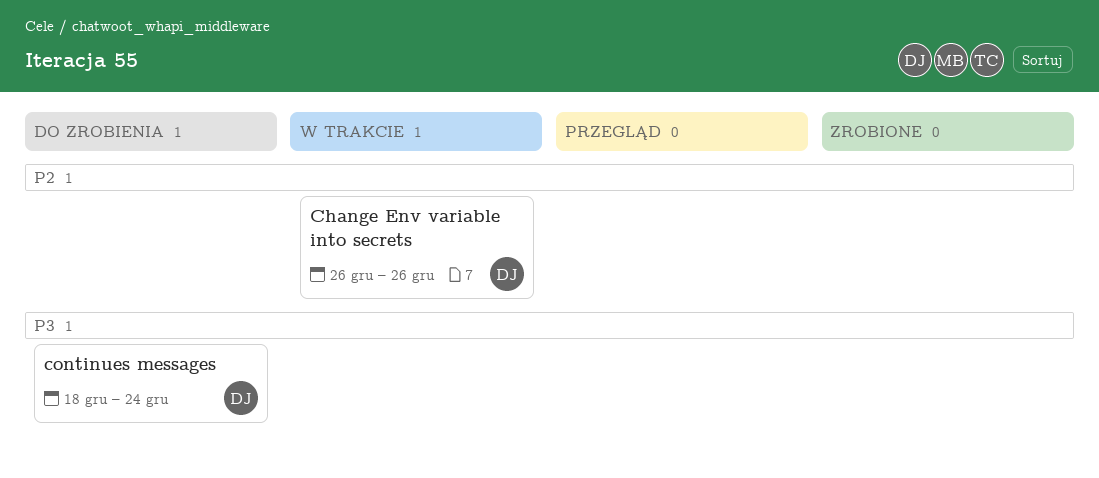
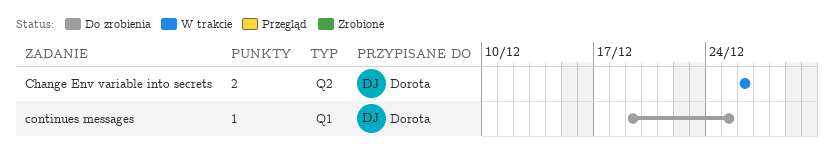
continues messages, start: Dec 18 -> Dec 19
continues messages, due: Dec 24 -> Dec 25

